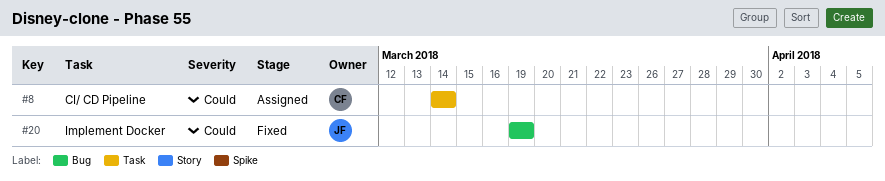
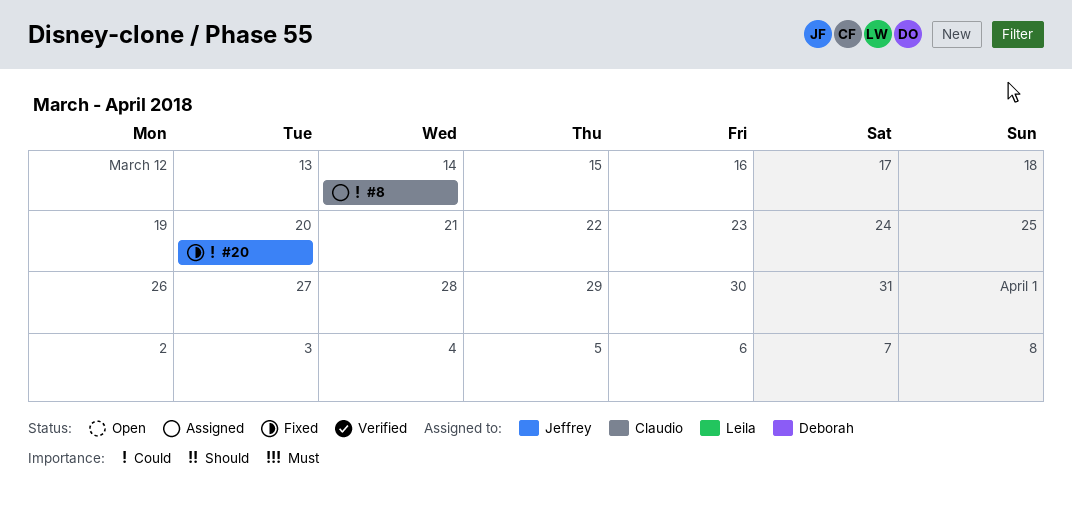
#20, start: Mar 19 -> Mar 20
#20, due: Mar 19 -> Mar 20

